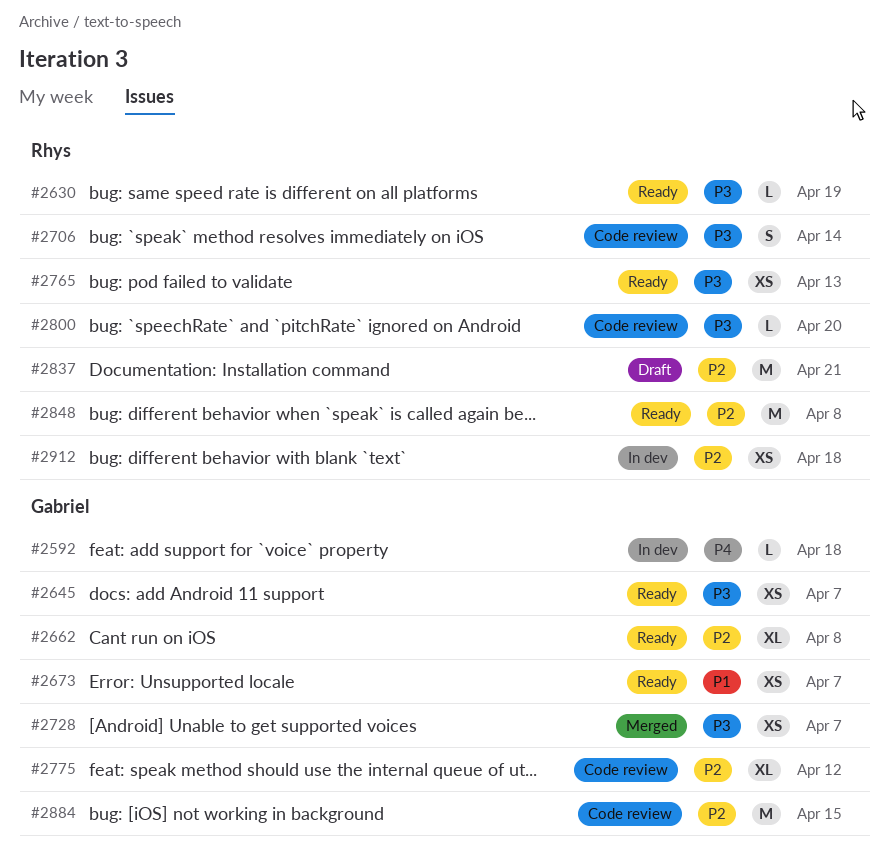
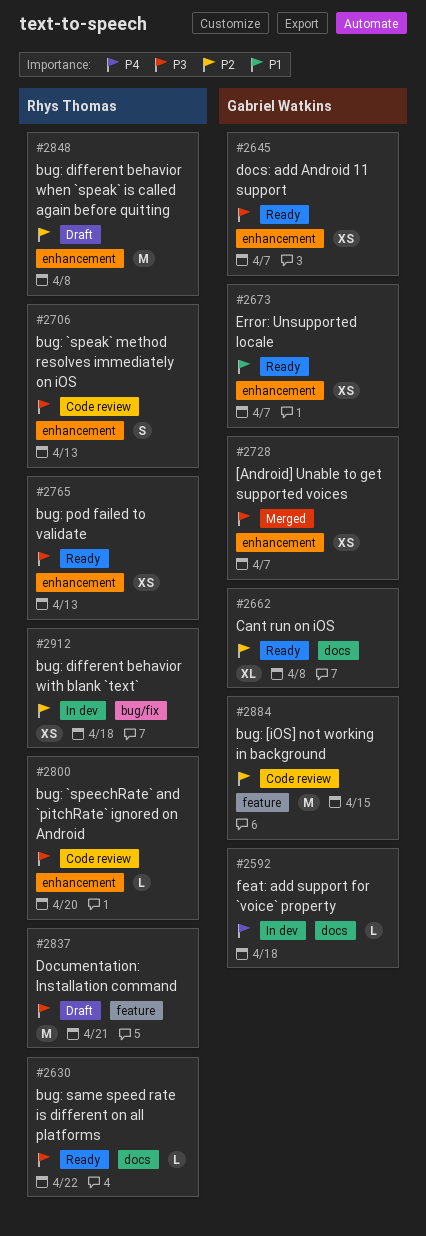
#2630, due: Apr 19 -> Apr 22
#2706, due: Apr 14 -> Apr 13
#2775: present -> none
#2837, priority: P2 -> P3
#2848, status: Ready -> Draft

